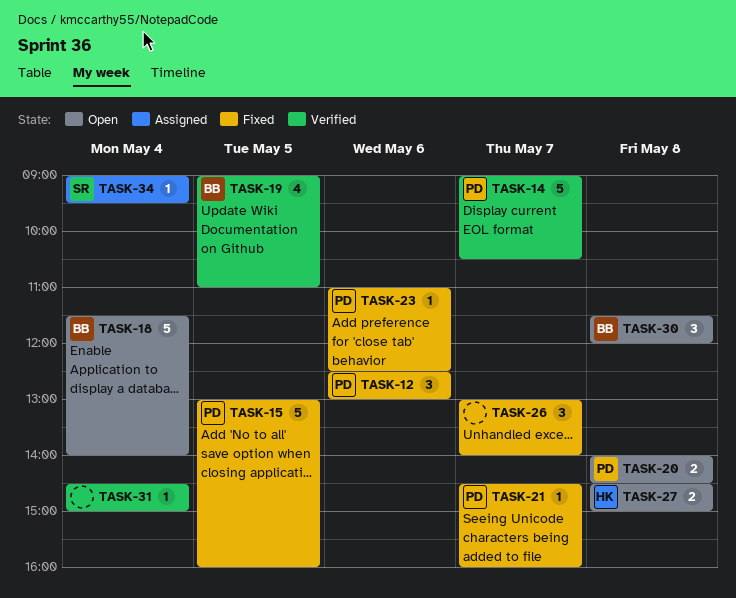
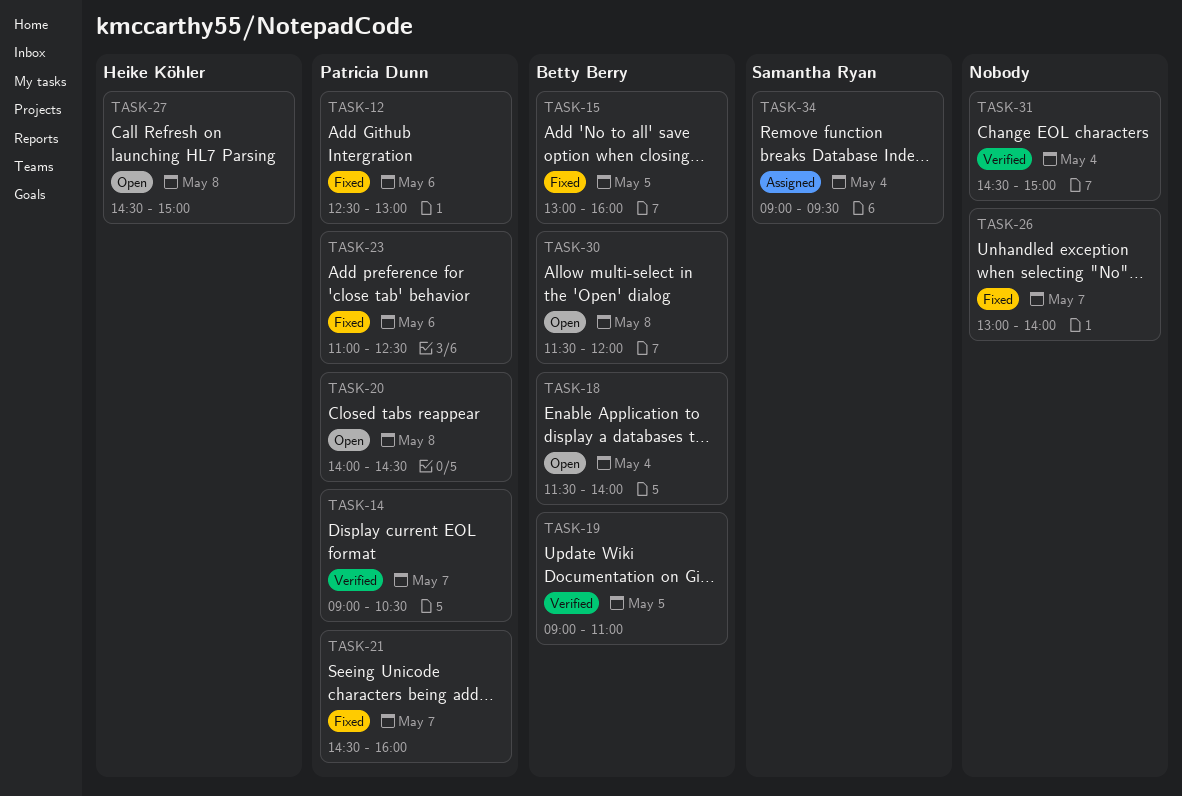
TASK-15, owner: Patricia Dunn -> Betty Berry

